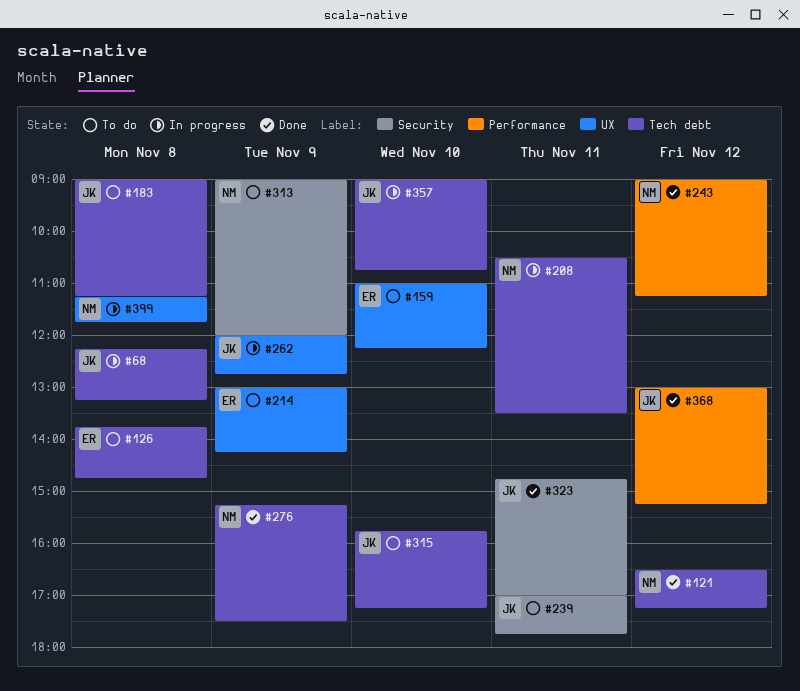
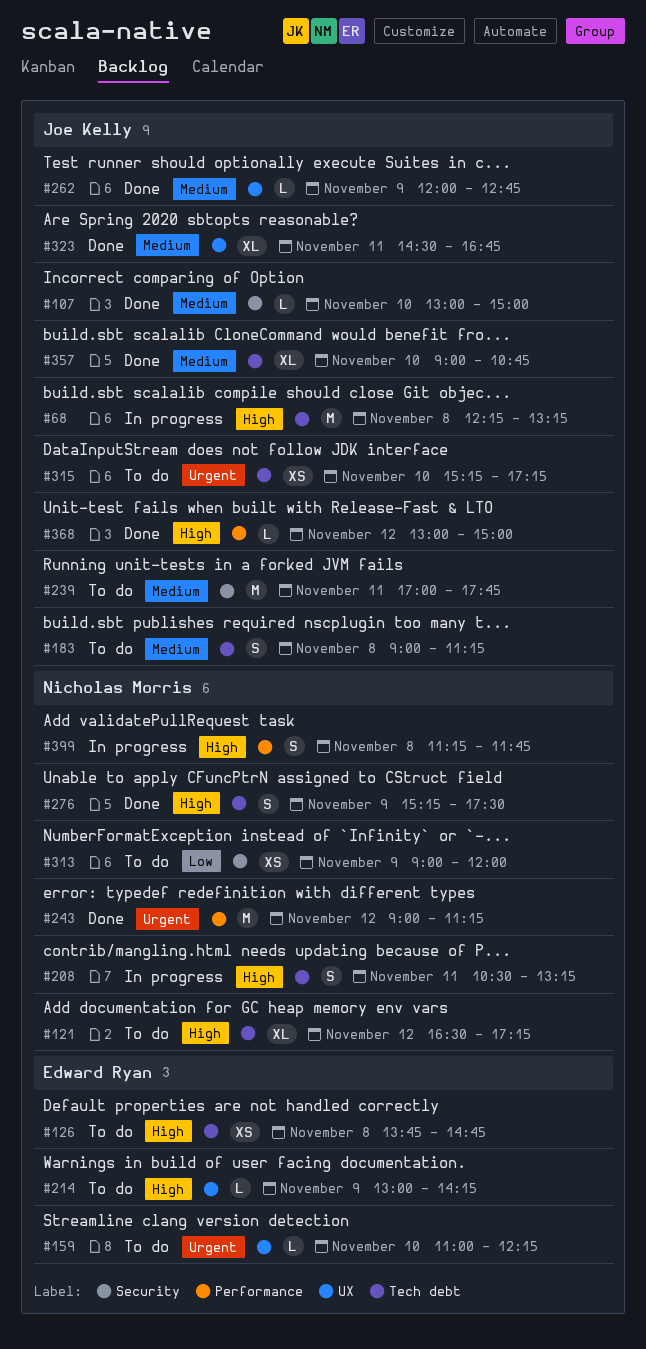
#107: none -> present
#121, status: Done -> To do
#208, ends: 13:30 -> 13:15
#262, status: In progress -> Done
#315, begins: 15:45 -> 15:15
#323, label: Security -> UX
#323, begins: 14:45 -> 14:30
#323, ends: 17:00 -> 16:45
#357, status: In progress -> Done
#368, ends: 15:15 -> 15:00
#399, label: UX -> Performance

